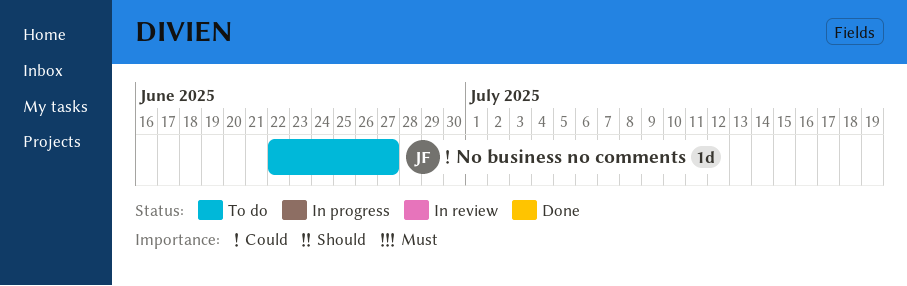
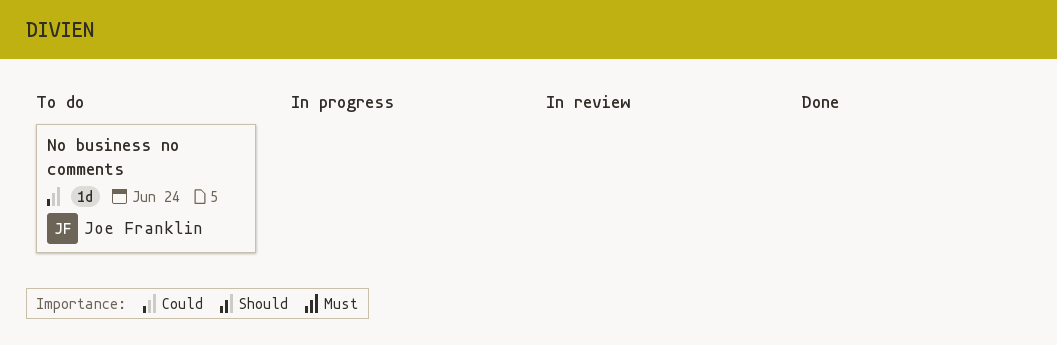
No business no comments, due: Jun 27 -> Jun 24

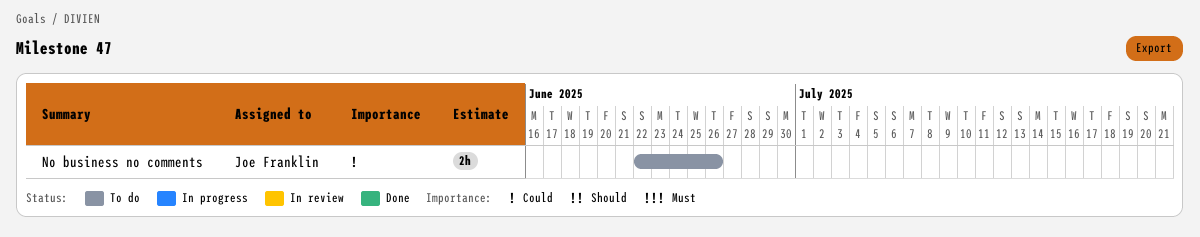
No business no comments, estimate: 1d -> 2h
No business no comments, due: Jun 24 -> Jun 26

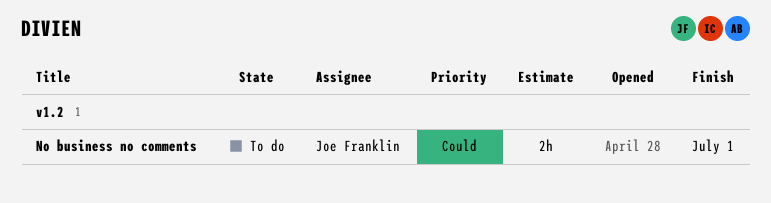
No business no comments, due: Jun 26 -> Jul 1

